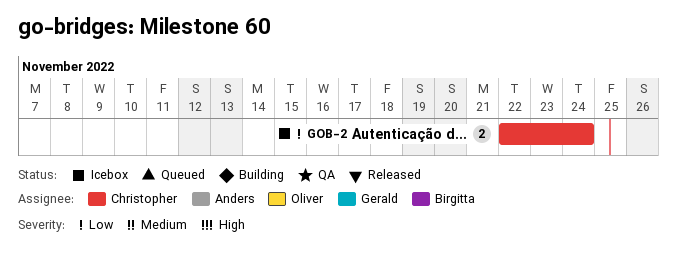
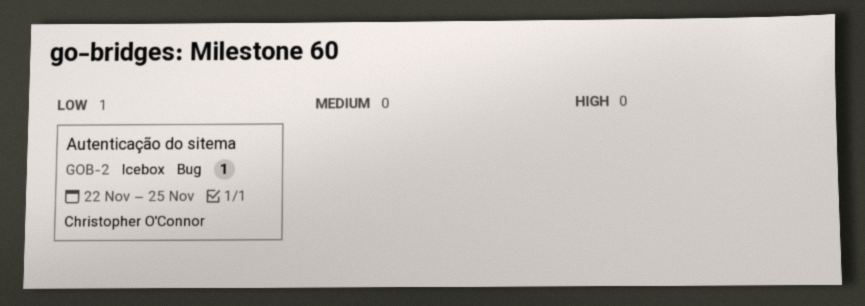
GOB-2, estimate: 2 -> 1
GOB-2, due: Nov 24 -> Nov 25

